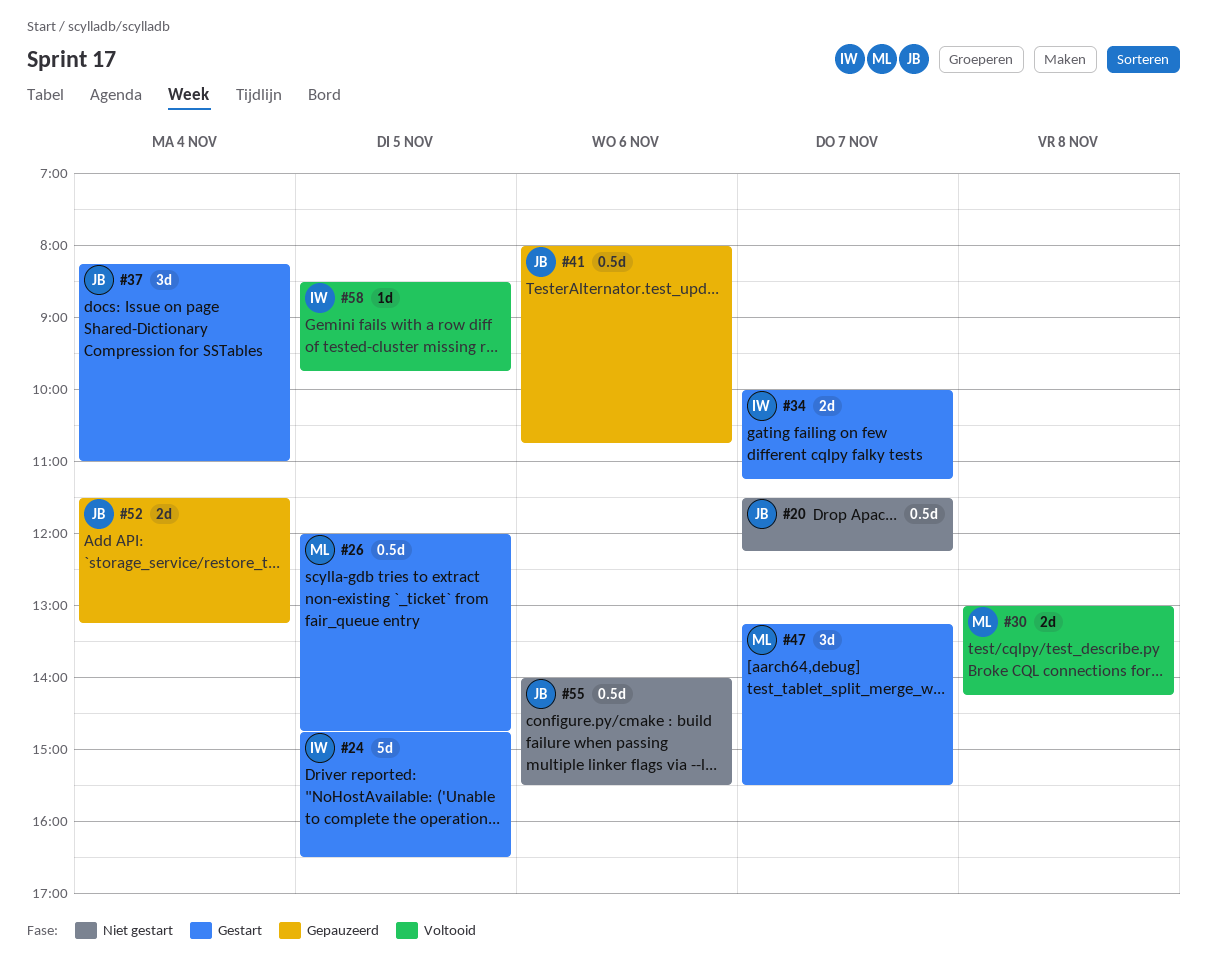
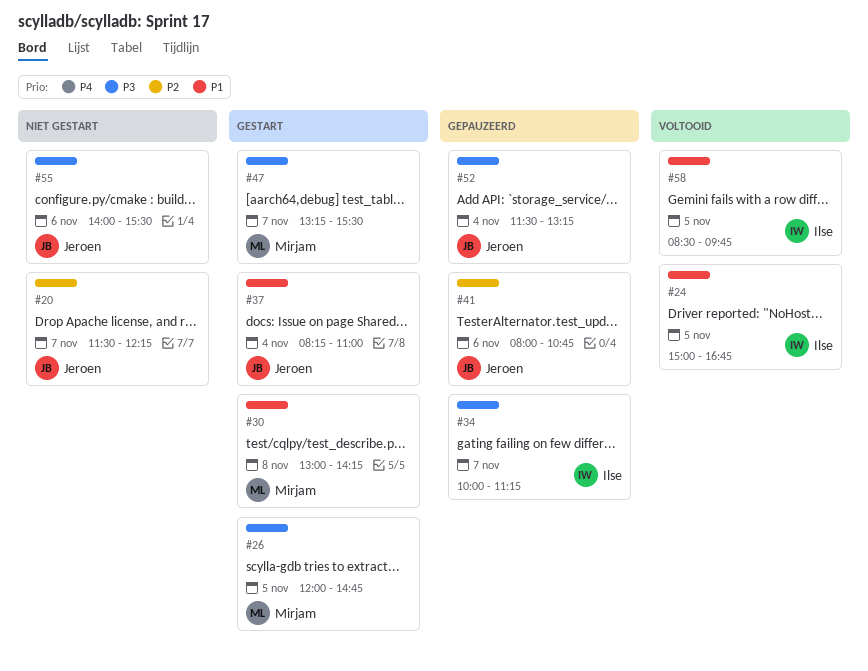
#24, status: Gestart -> Voltooid
#24, begins: 14:45 -> 15:00
#24, ends: 16:30 -> 16:45
#30, status: Voltooid -> Gestart
#34, status: Gestart -> Gepauzeerd

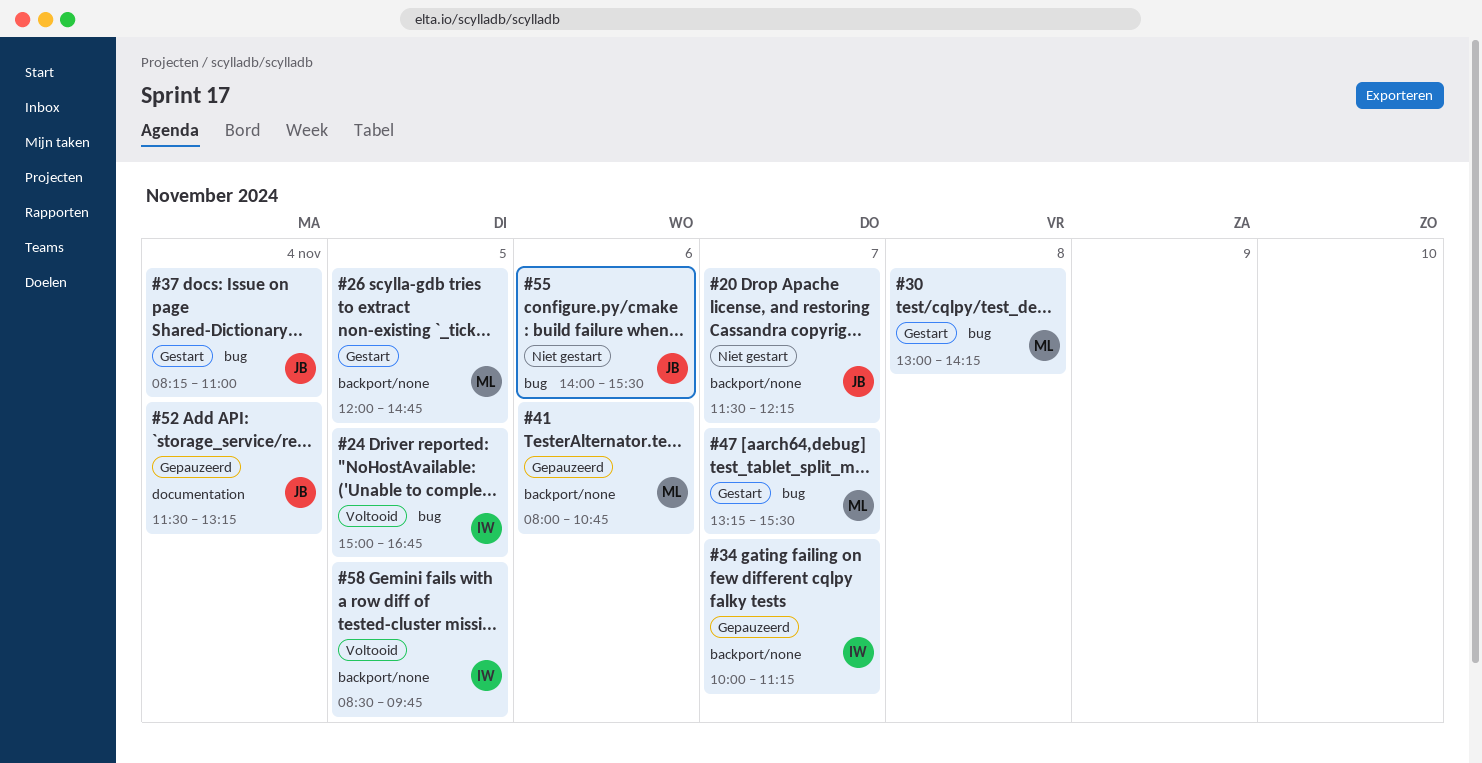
#41, owner: Jeroen -> Mirjam

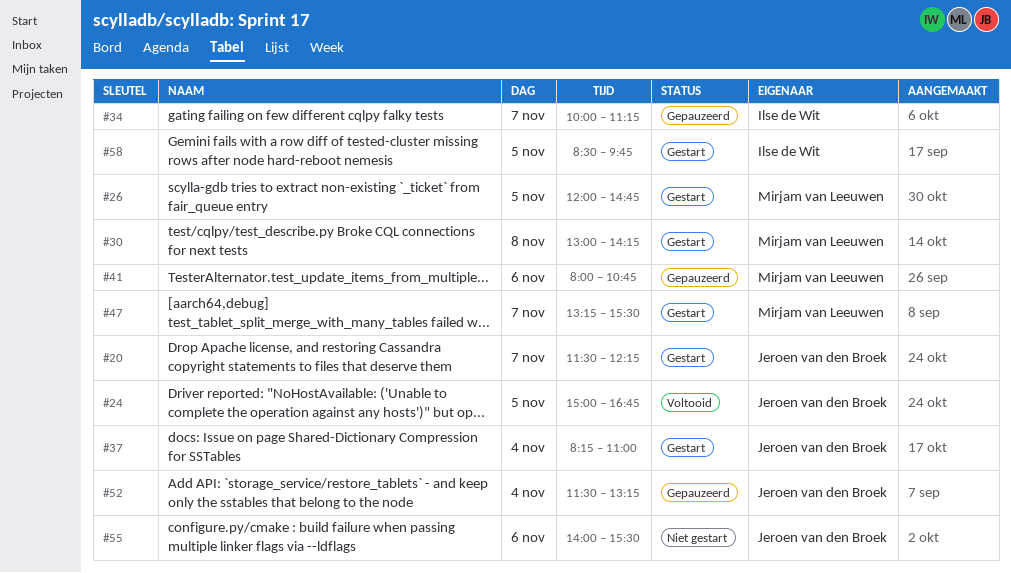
#20, status: Niet gestart -> Gestart
#24, owner: Ilse de Wit -> Jeroen van den Broek
#58, status: Voltooid -> Gestart

